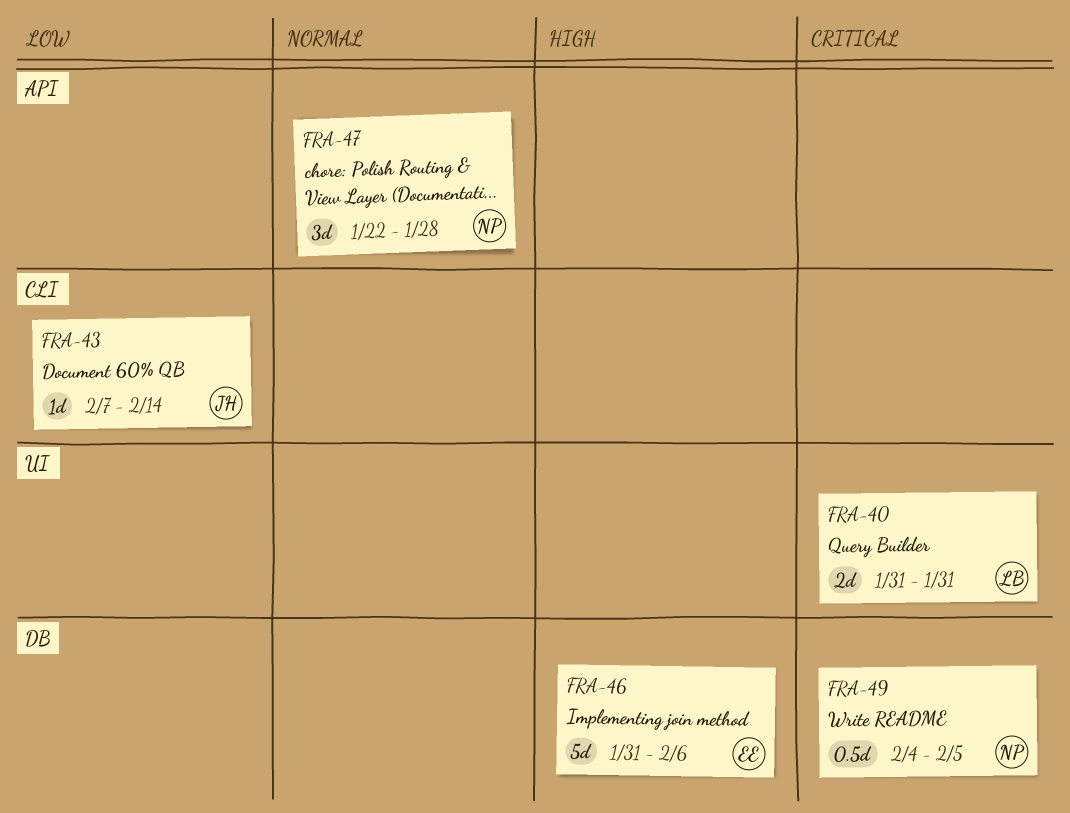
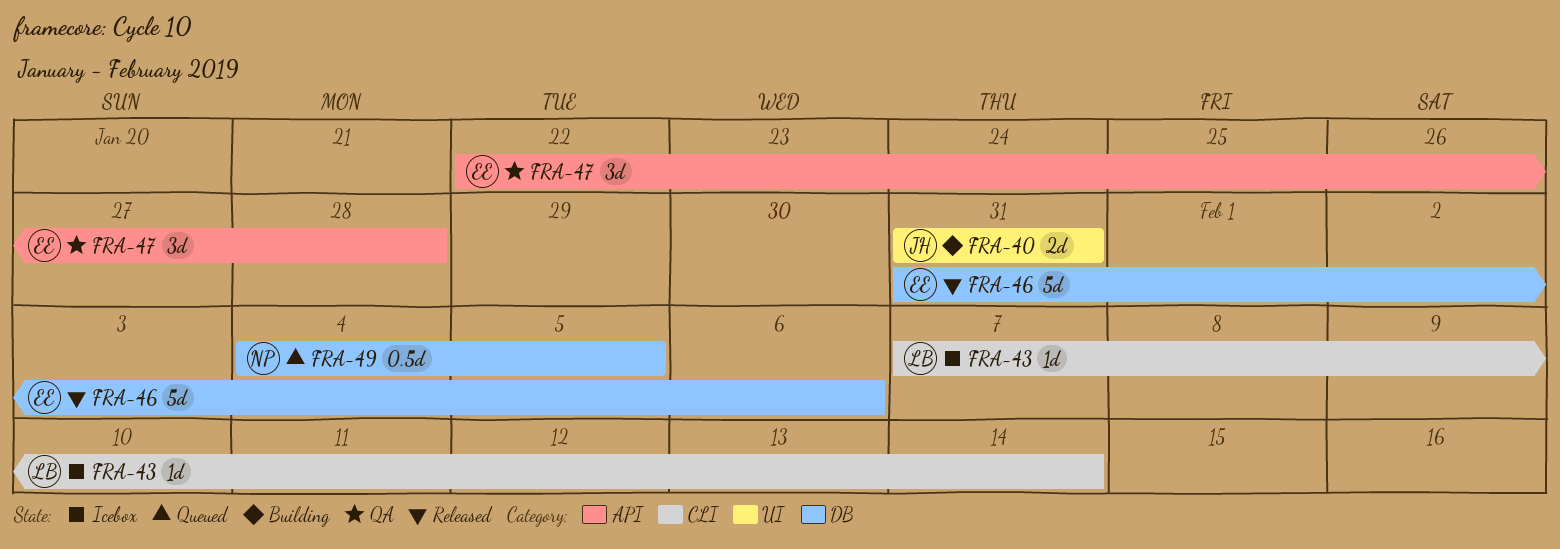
FRA-40, owner: LB -> JH
FRA-43, owner: JH -> LB
FRA-47, owner: NP -> EE

